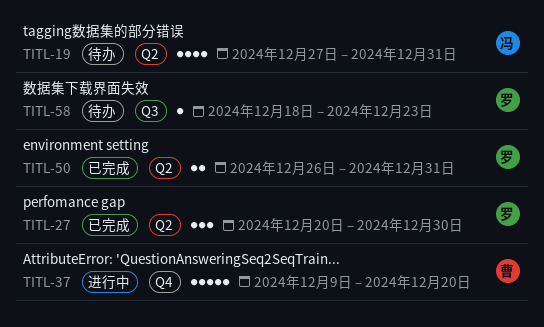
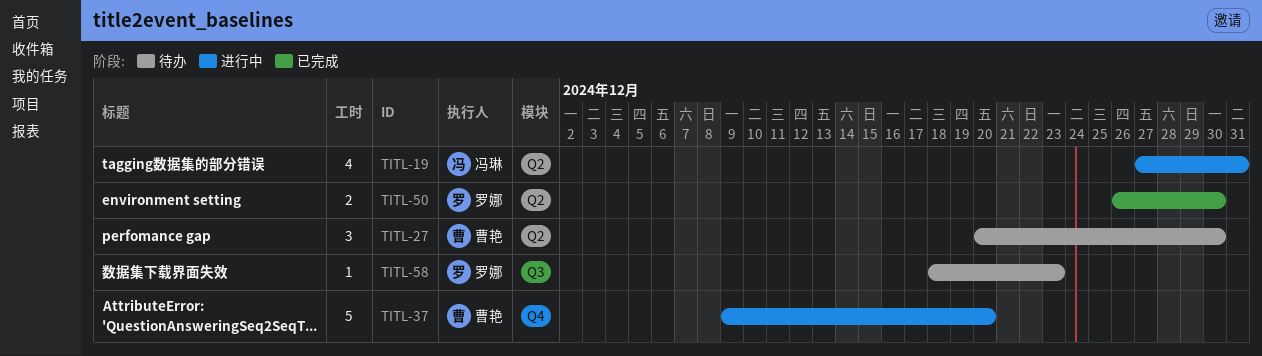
TITL-19, status: 待办 -> 进行中
TITL-27, status: 已完成 -> 待办
TITL-27, owner: 罗娜 -> 曹艳
TITL-50, due: Dec 31 -> Dec 30

